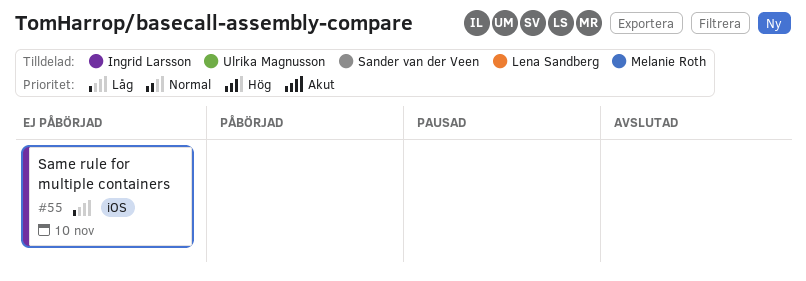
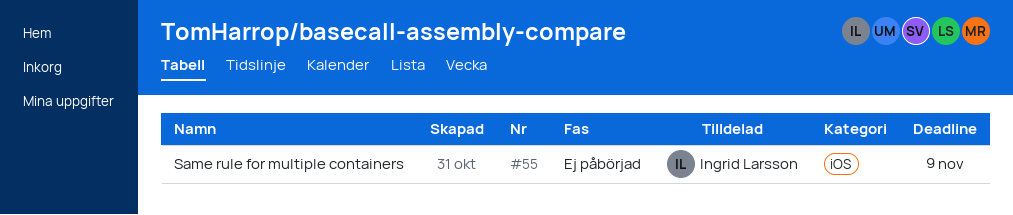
#55, due: Nov 10 -> Nov 9

